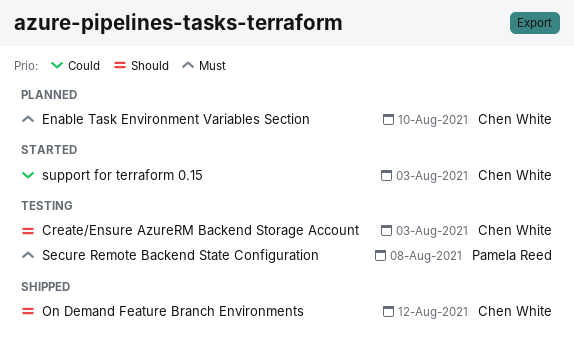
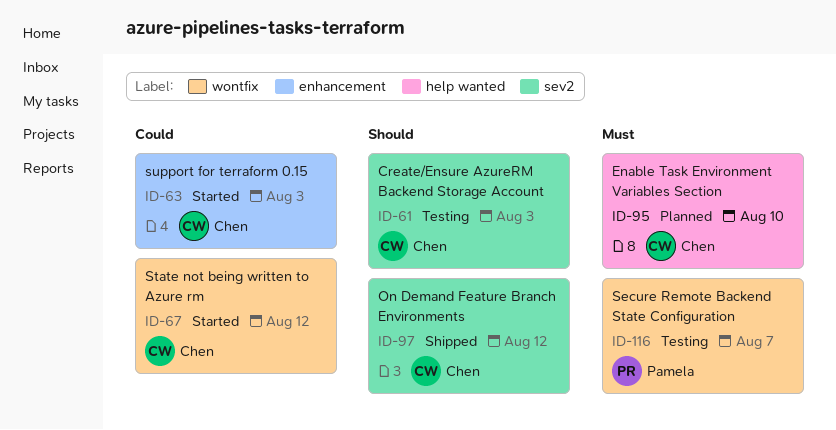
Secure Remote Backend State Configuration, due: Aug 8 -> Aug 7
State not being written to Azure rm: none -> present

